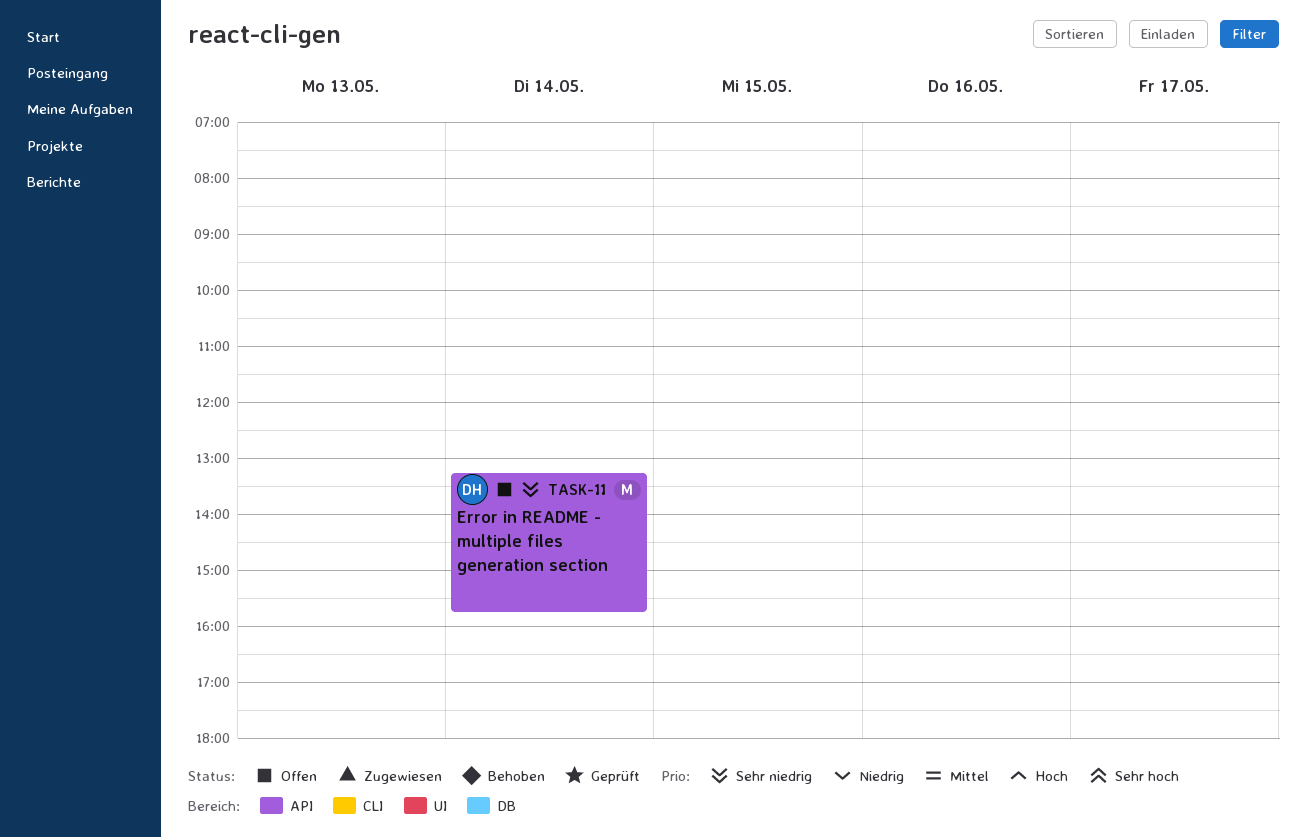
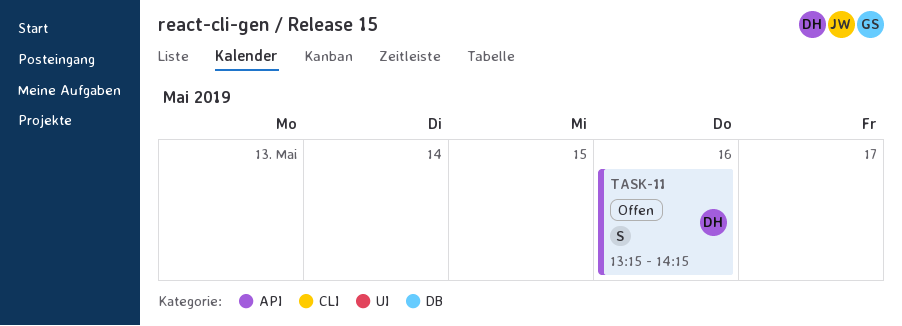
TASK-11, estimate: M -> S
TASK-11, day: May 14 -> May 16
TASK-11, ends: 15:45 -> 14:15

